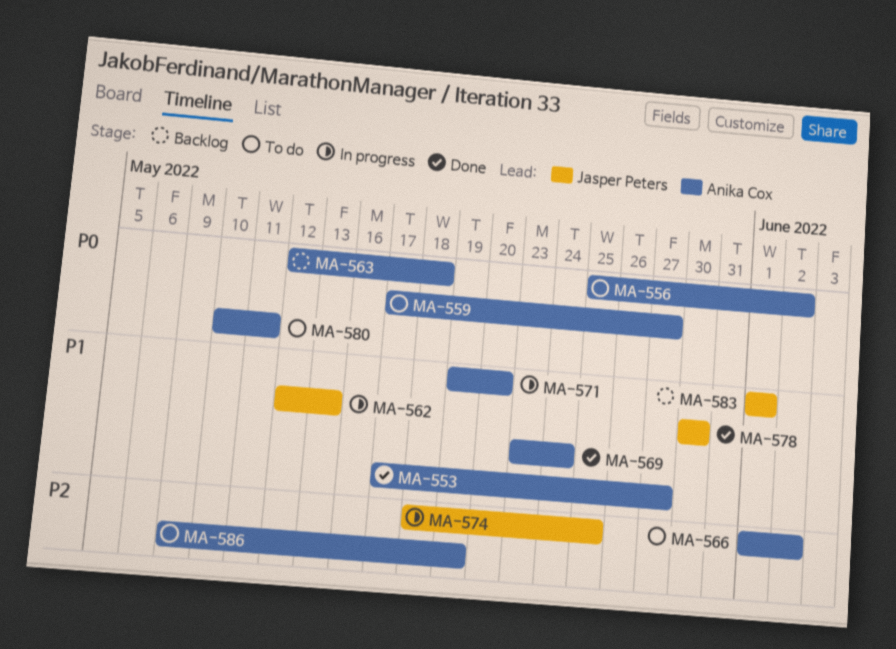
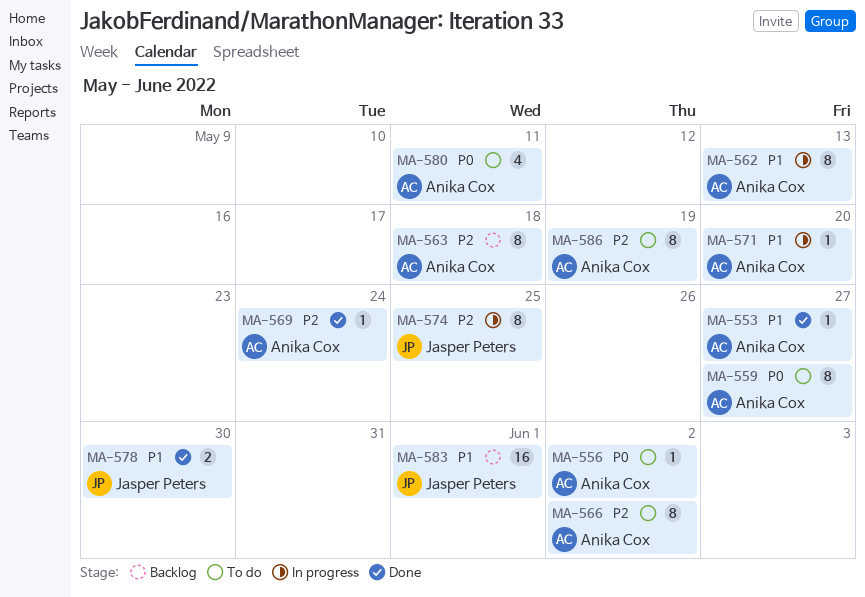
MA-562, owner: Jasper Peters -> Anika Cox
MA-563, priority: P0 -> P2
MA-569, priority: P1 -> P2

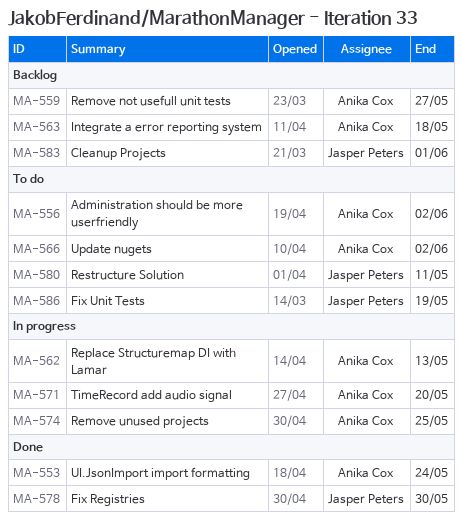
MA-553, due: May 27 -> May 24
MA-559, status: To do -> Backlog
MA-569: present -> none
MA-574, owner: Jasper Peters -> Anika Cox
MA-580, owner: Anika Cox -> Jasper Peters
MA-586, owner: Anika Cox -> Jasper Peters

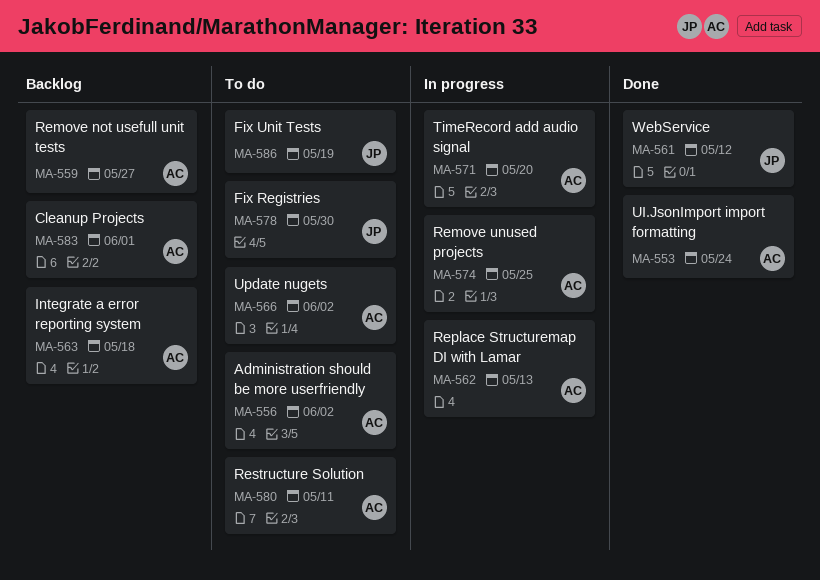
MA-561: none -> present
MA-578, status: Done -> To do
MA-580, owner: Jasper Peters -> Anika Cox
MA-583, owner: Jasper Peters -> Anika Cox

